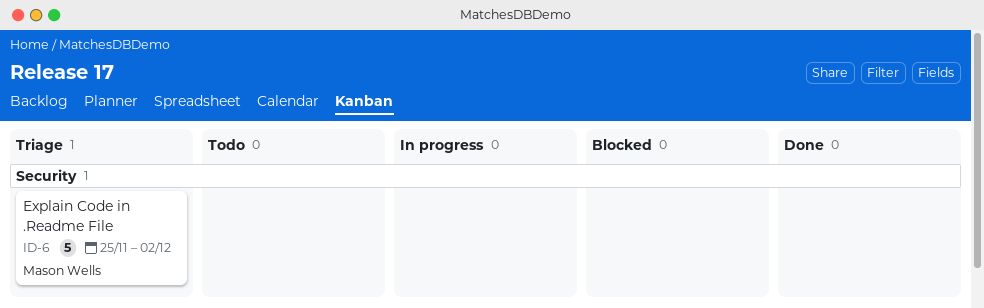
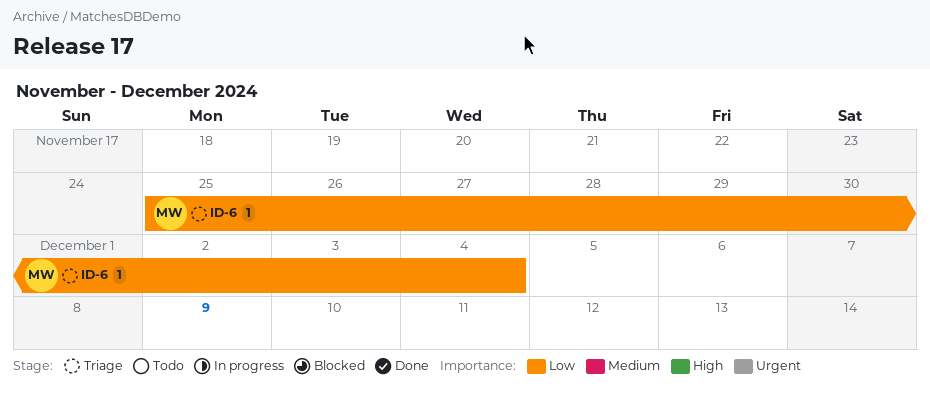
ID-6, estimate: 5 -> 1
ID-6, due: Dec 2 -> Dec 4

